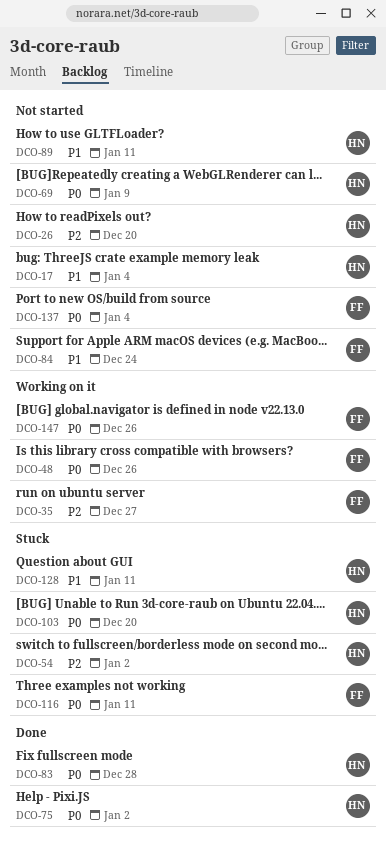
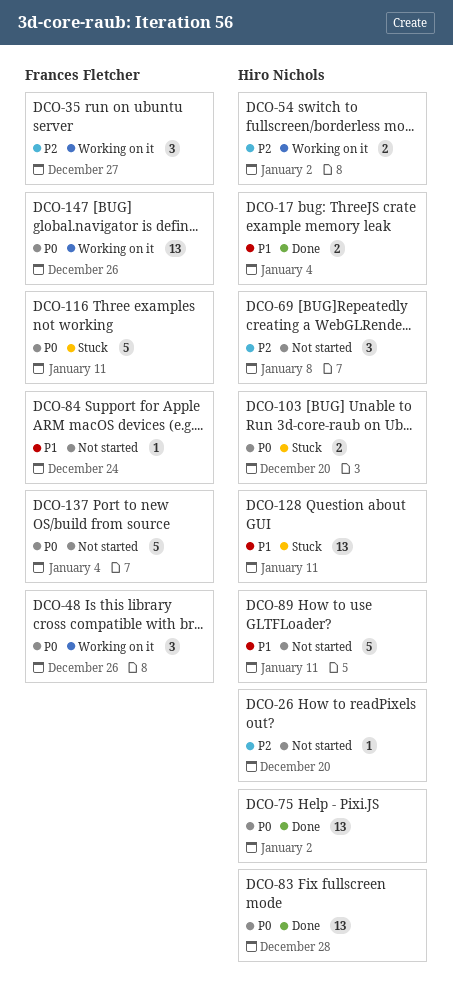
DCO-17, status: Not started -> Done
DCO-54, status: Stuck -> Working on it
DCO-69, priority: P0 -> P2
DCO-69, due: Jan 9 -> Jan 8

